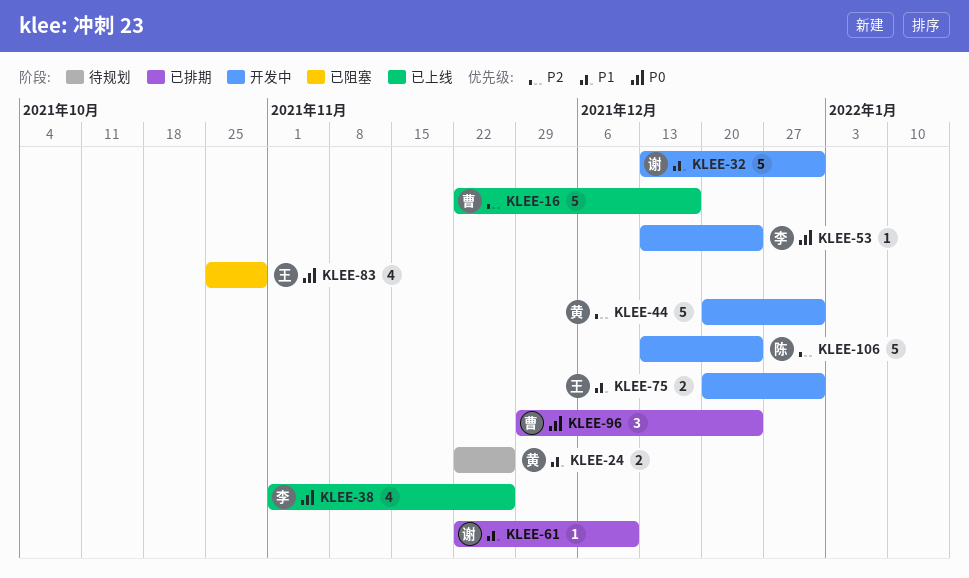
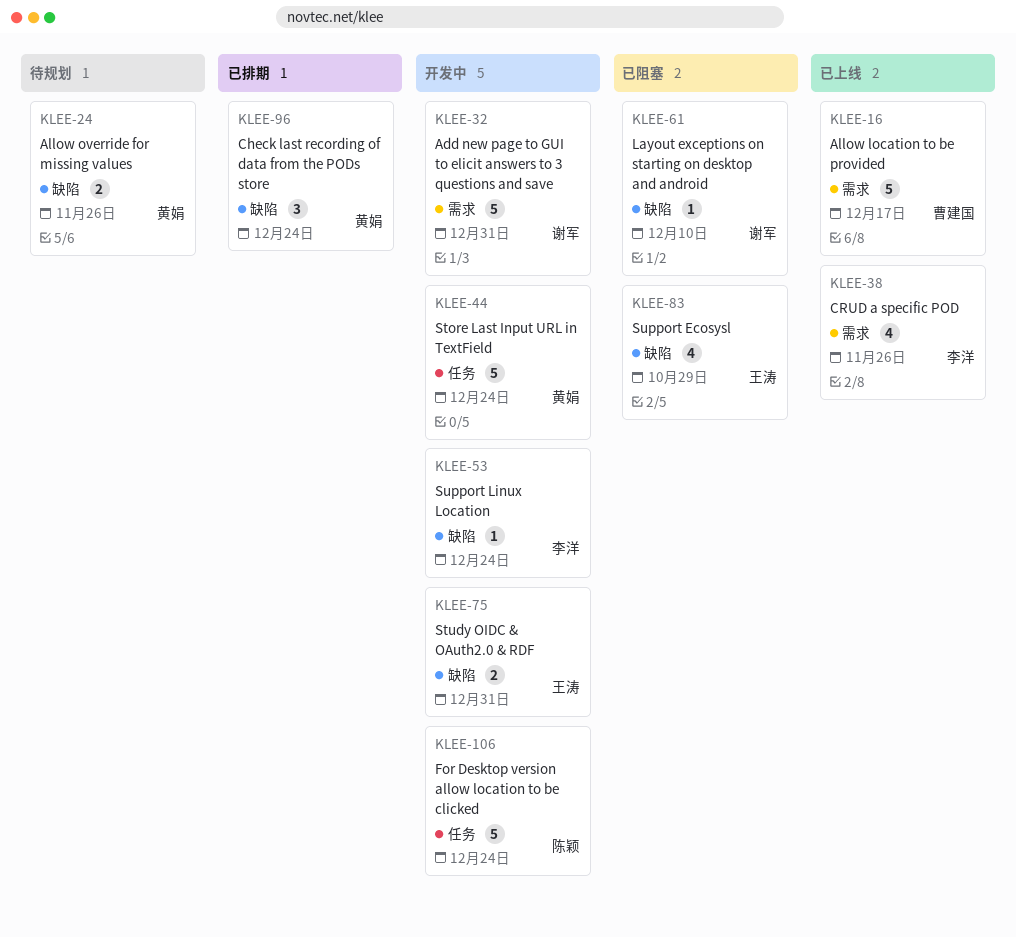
KLEE-44, due: Dec 31 -> Dec 24
KLEE-61, status: 已排期 -> 已阻塞
KLEE-96, owner: 曹建国 -> 黄娟

